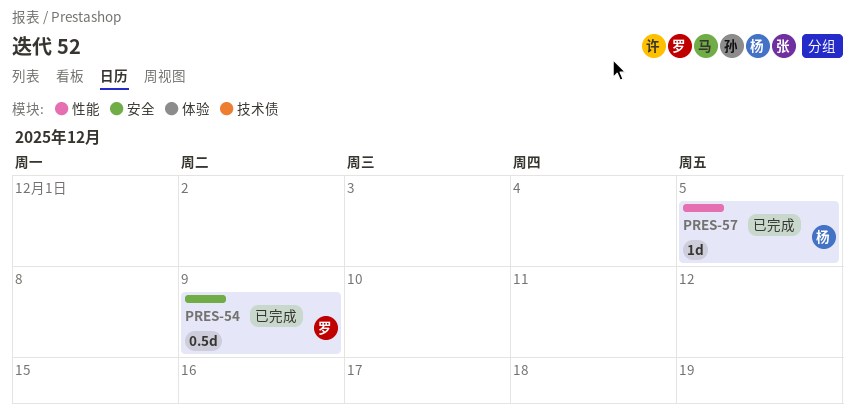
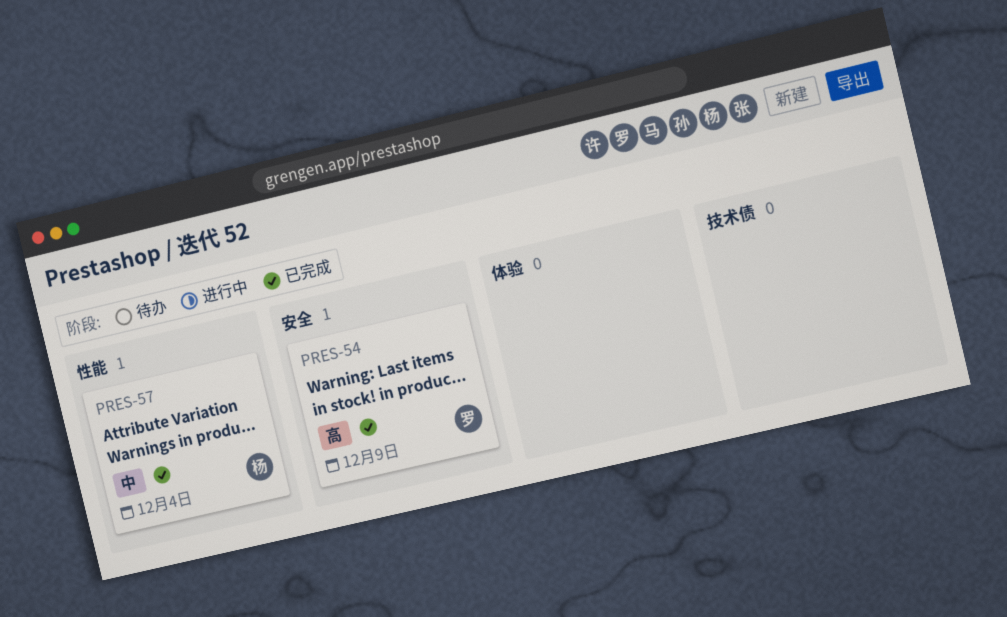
PRES-57, due: Dec 5 -> Dec 4

